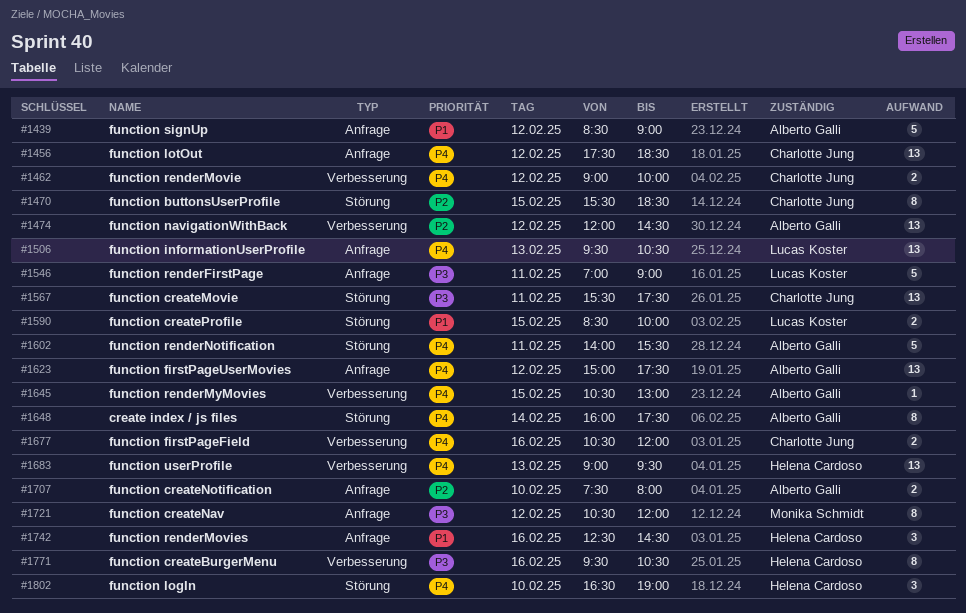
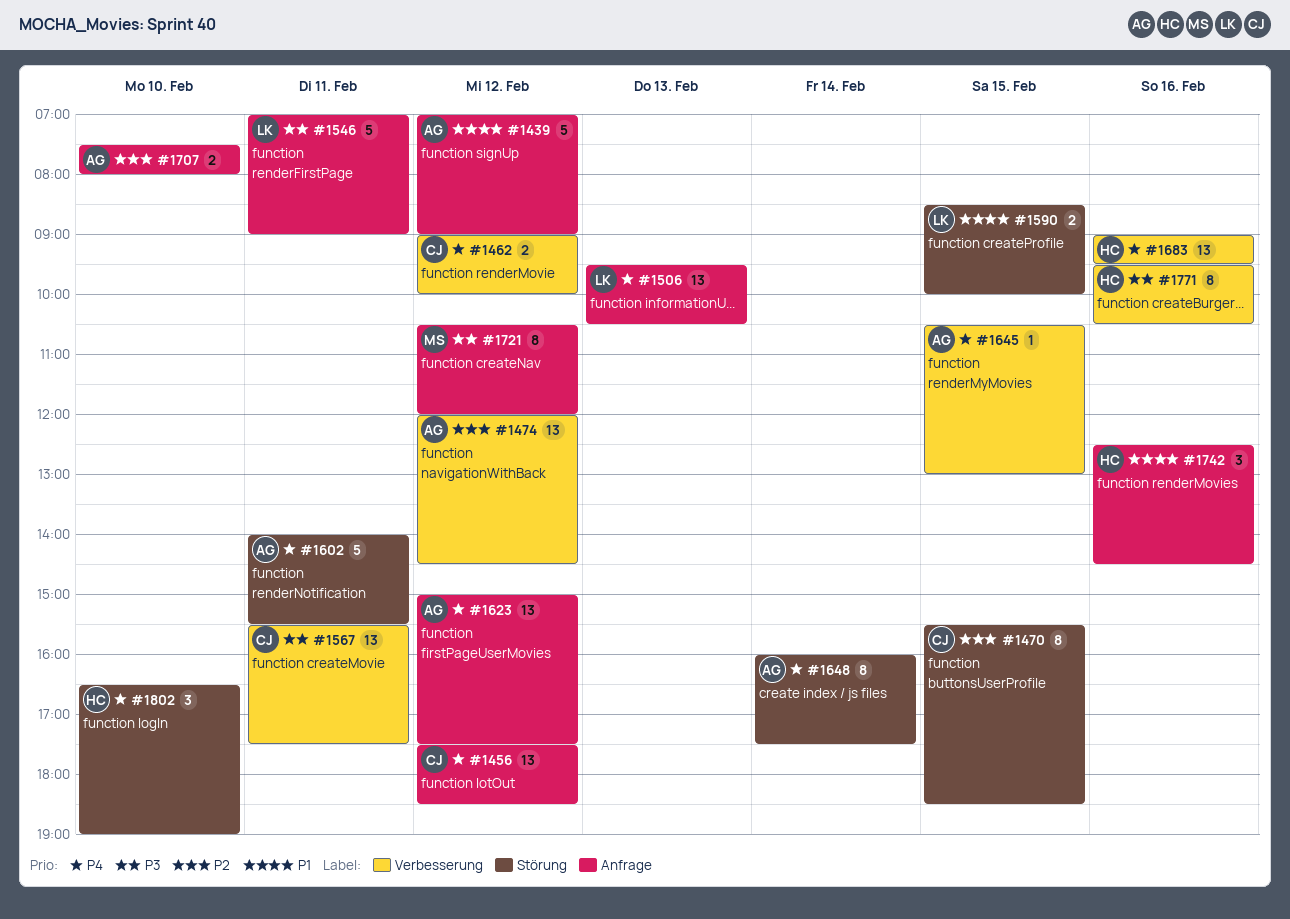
#1439, begins: 08:30 -> 07:00
#1567, label: Störung -> Verbesserung
#1677: present -> none
#1683, day: Feb 13 -> Feb 16

